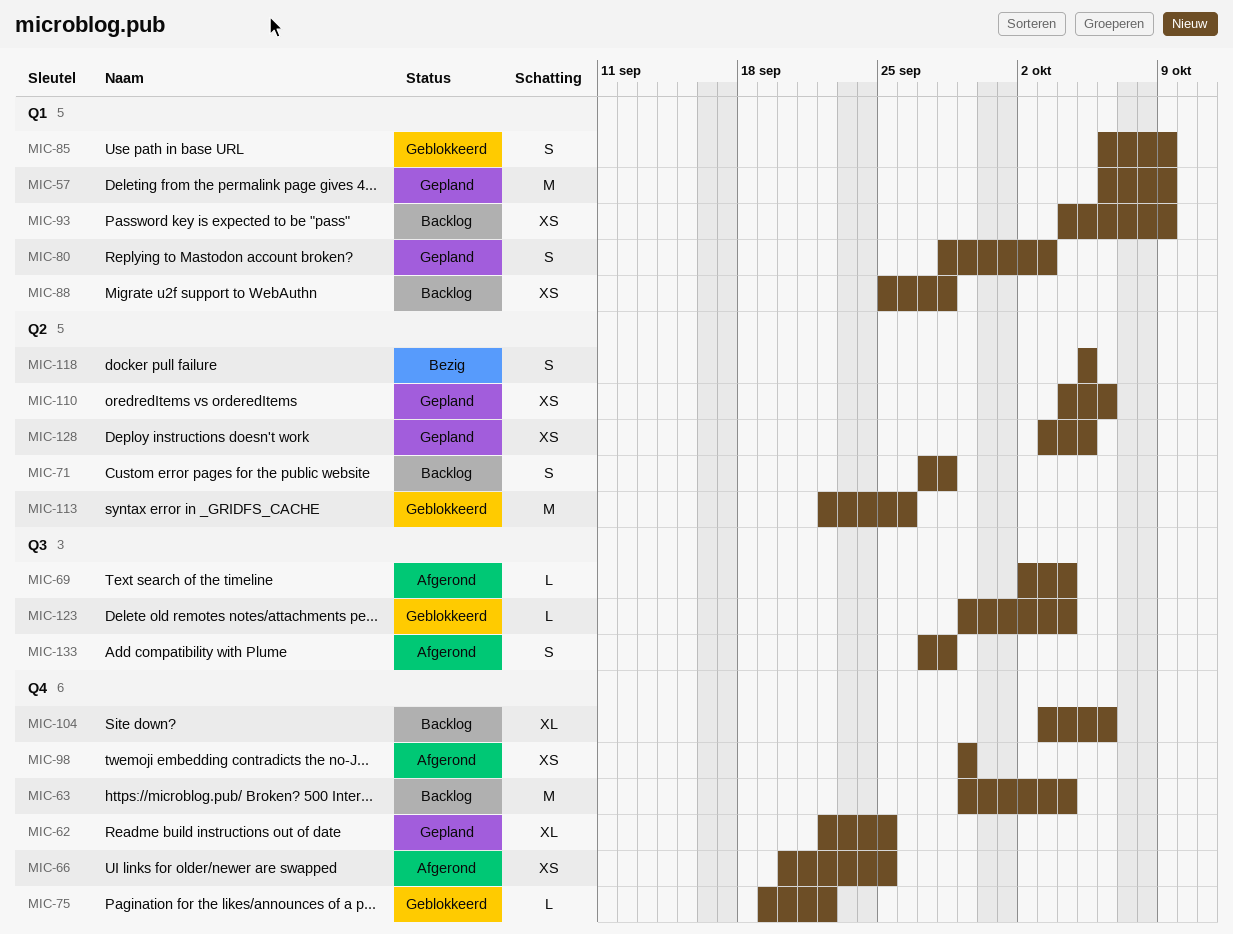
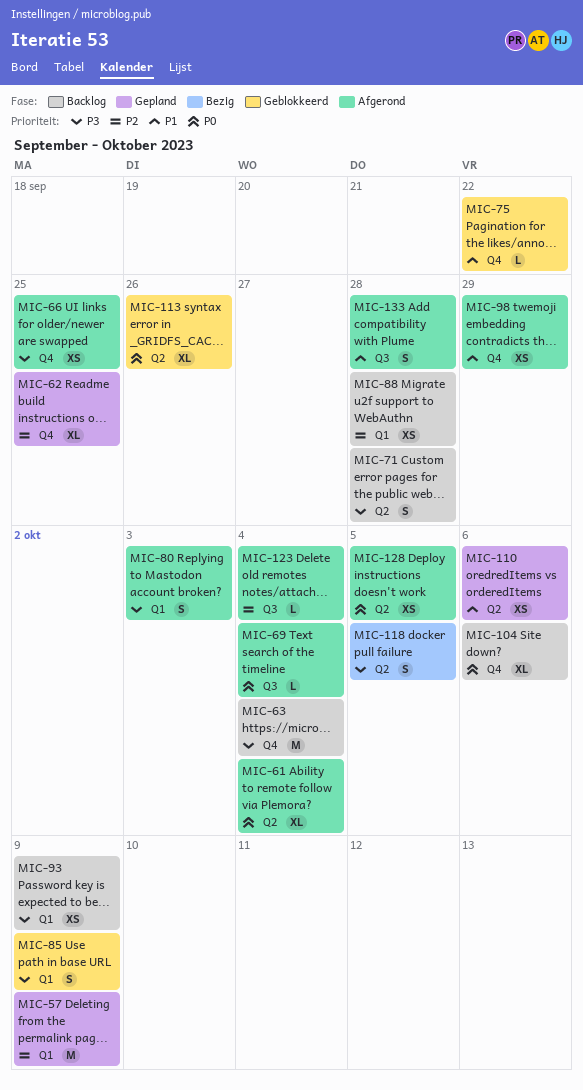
MIC-61: none -> present
MIC-80, status: Gepland -> Afgerond
MIC-113, estimate: M -> XL
MIC-123, status: Geblokkeerd -> Afgerond
MIC-128, status: Gepland -> Afgerond

